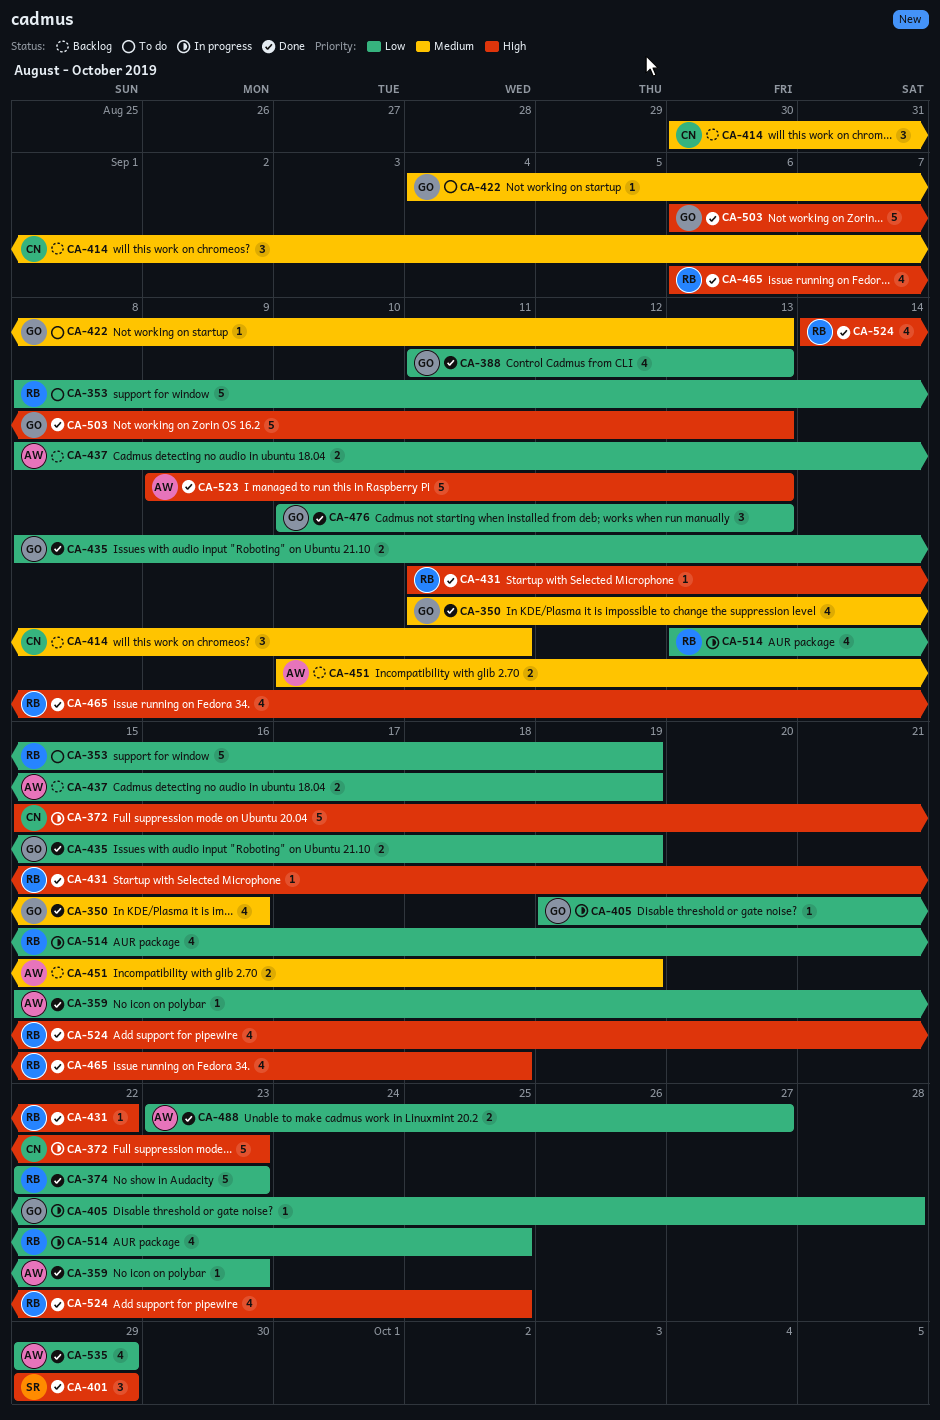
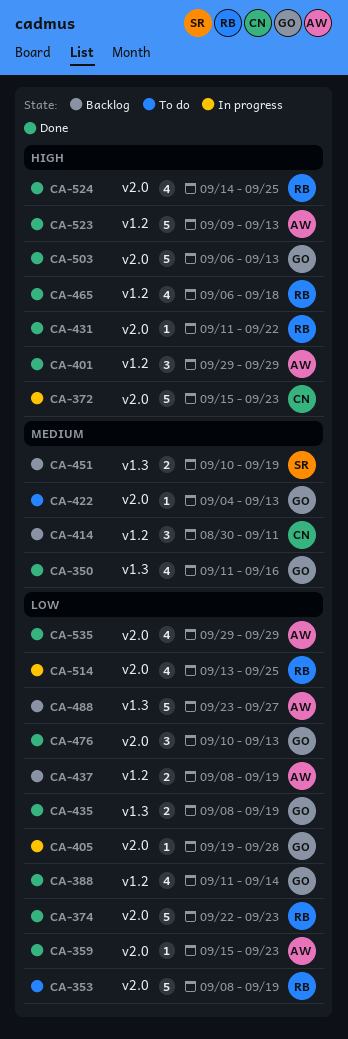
CA-388, due: Sep 13 -> Sep 14
CA-401, owner: SR -> AW
CA-451, owner: AW -> SR
CA-488, status: Done -> Backlog
CA-488, estimate: 2 -> 5

